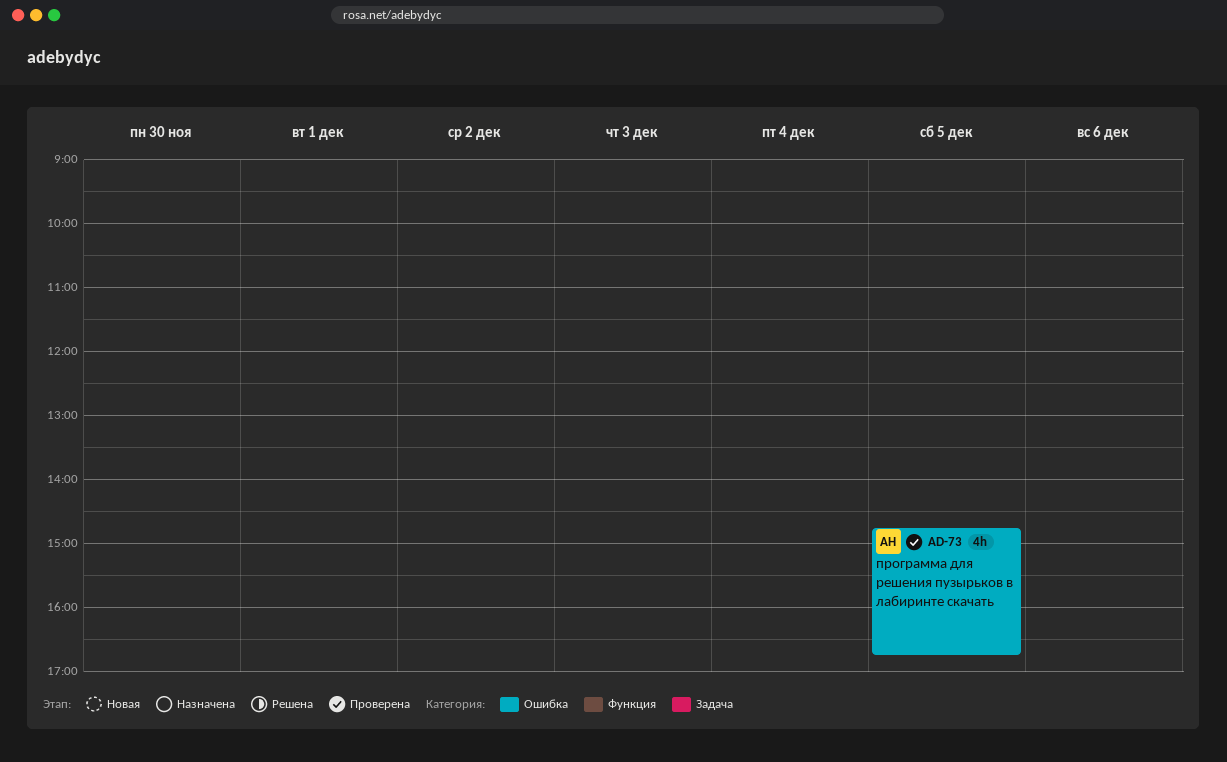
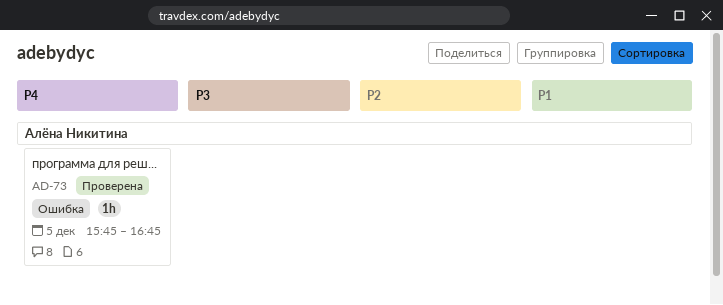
AD-73, estimate: 4h -> 1h
AD-73, begins: 14:45 -> 15:45

